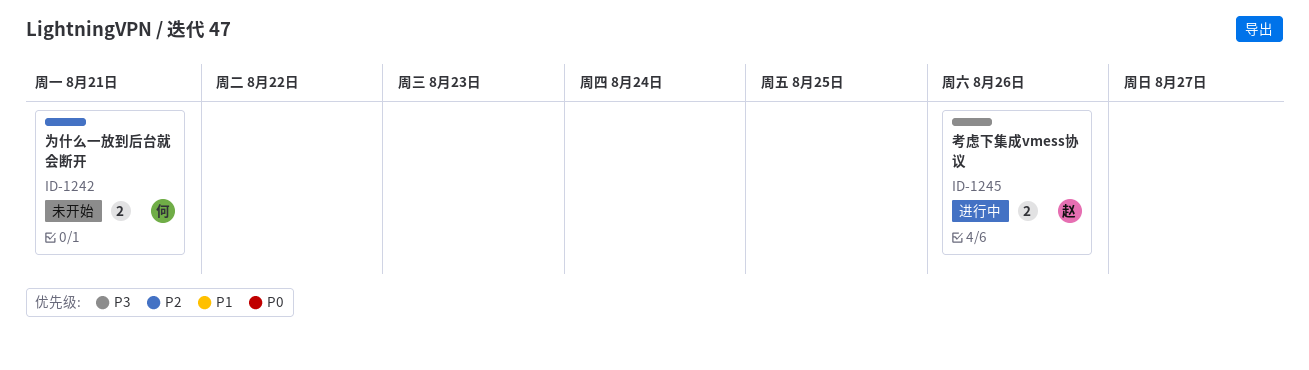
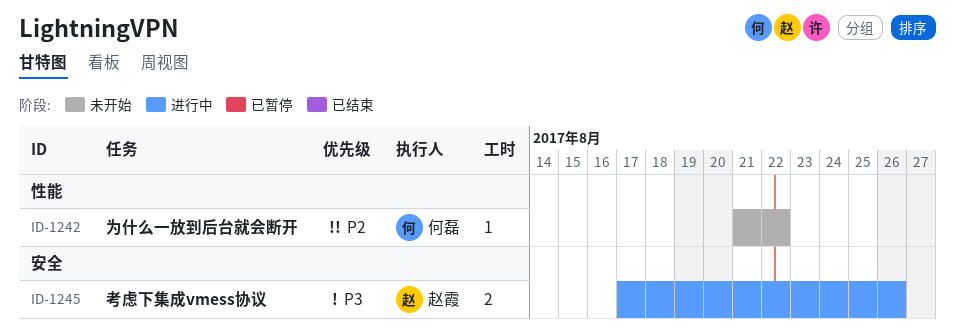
ID-1242, estimate: 2 -> 1
ID-1242, due: Aug 21 -> Aug 22

